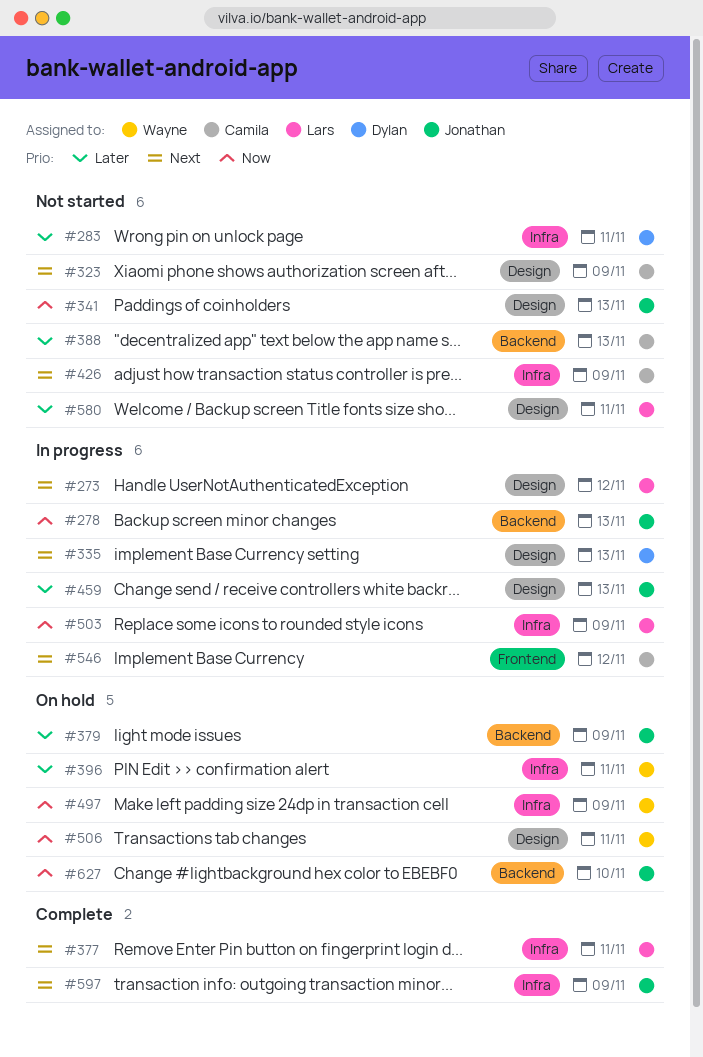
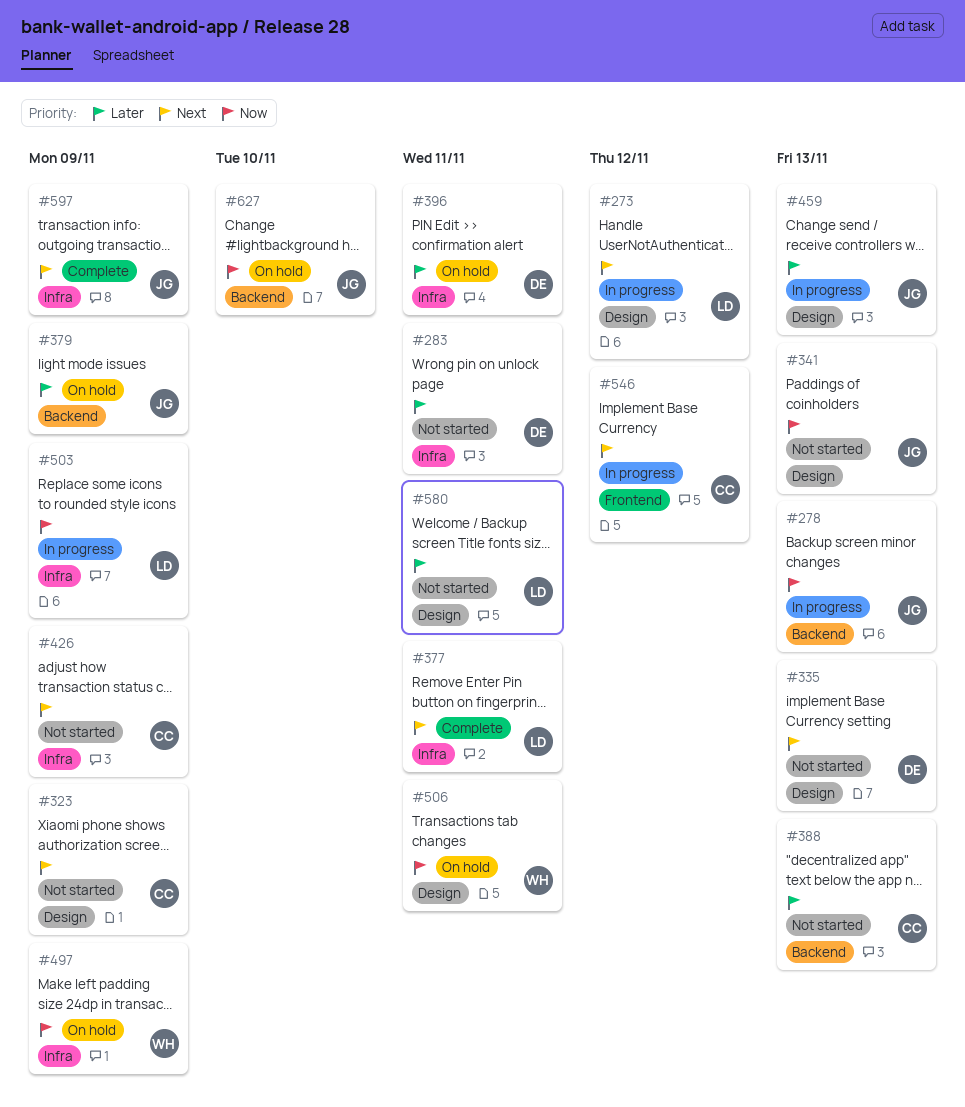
#335, status: In progress -> Not started
#396, owner: Wayne -> Dylan

